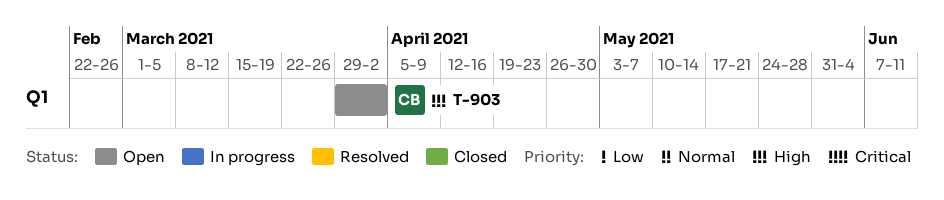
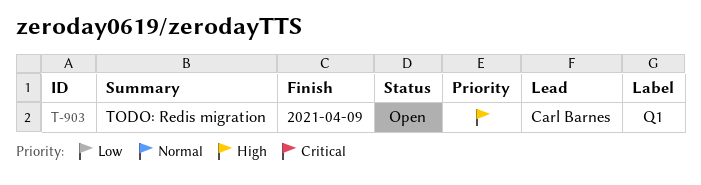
T-903, due: Apr 2 -> Apr 9

